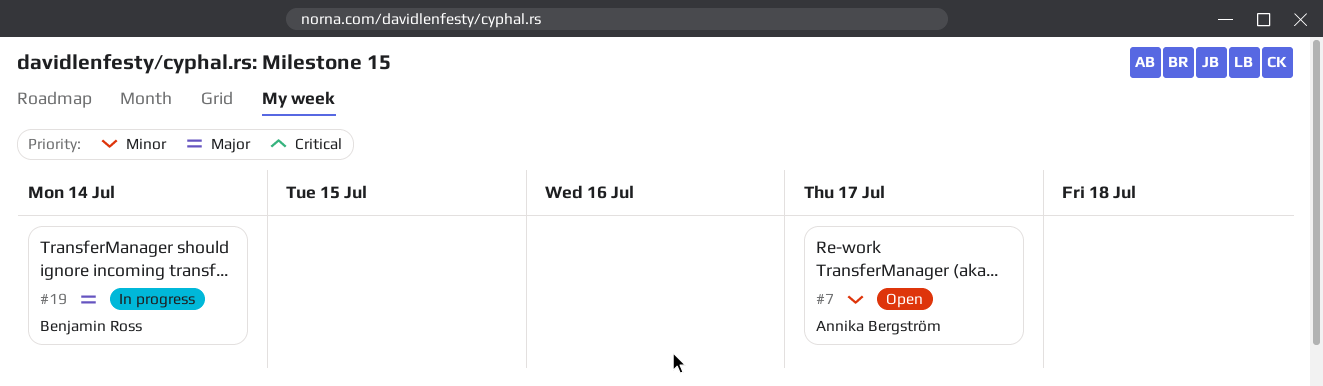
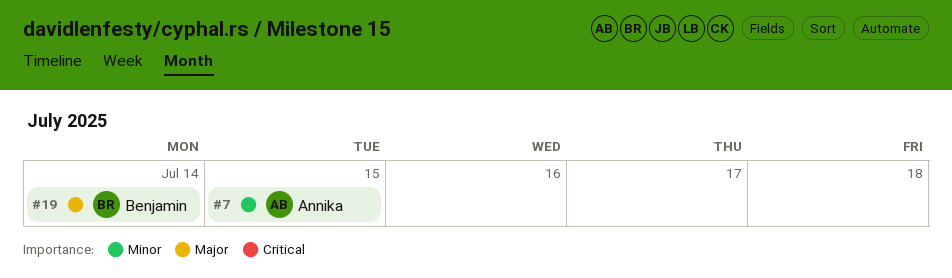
#7, due: Jul 17 -> Jul 15

